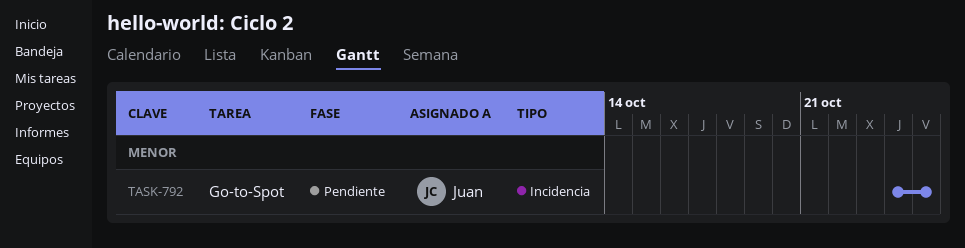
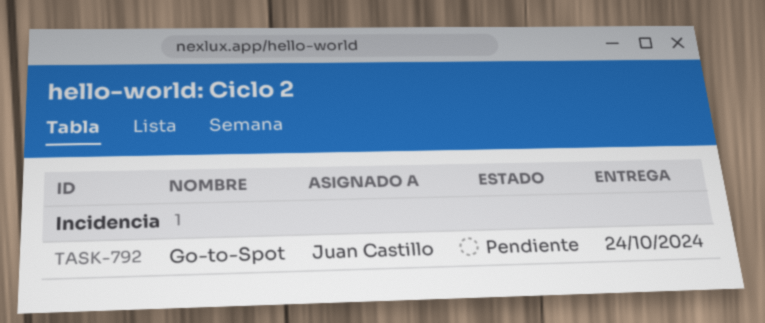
TASK-792, due: Oct 25 -> Oct 24

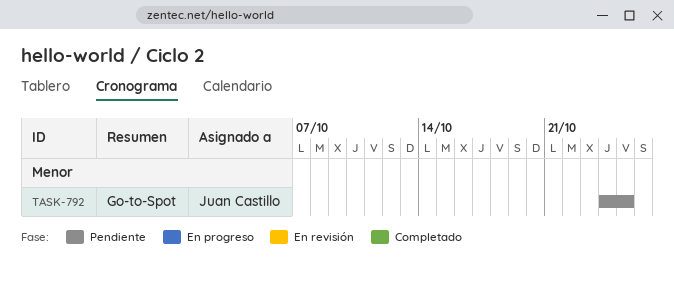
TASK-792, due: Oct 24 -> Oct 25

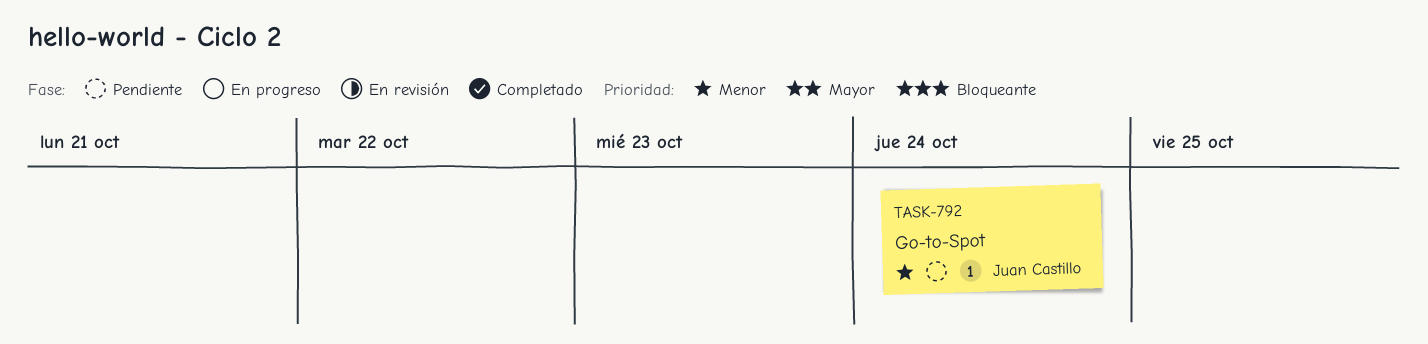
TASK-792, due: Oct 25 -> Oct 24

